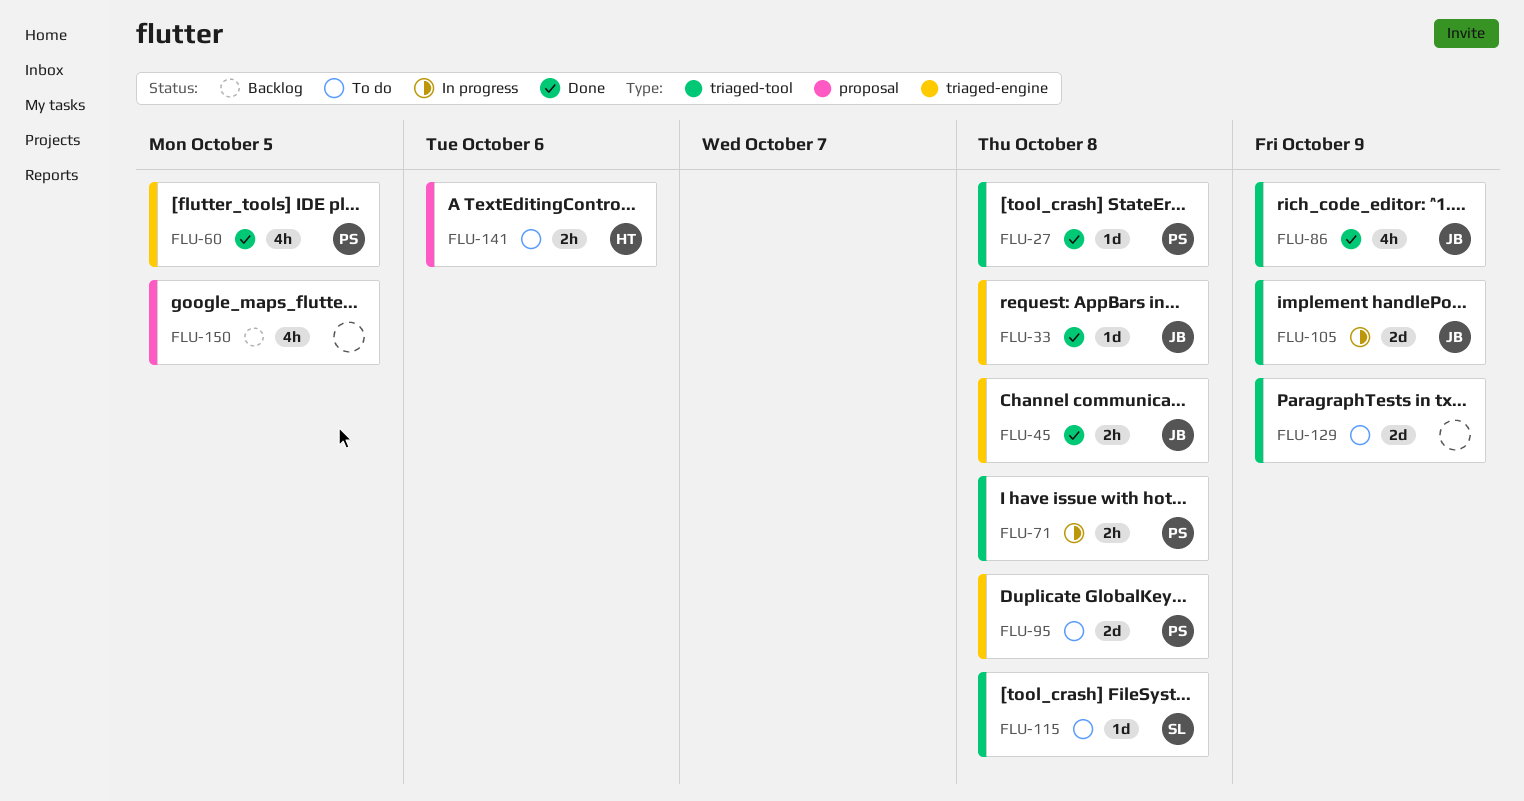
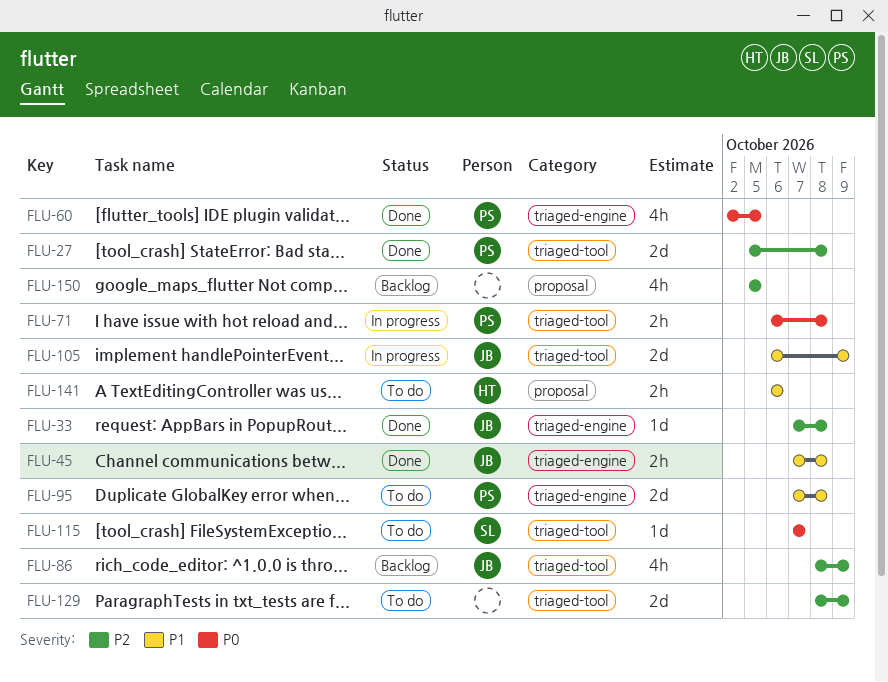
FLU-27, estimate: 1d -> 2d
FLU-86, status: Done -> Backlog
FLU-115, due: Oct 8 -> Oct 7

